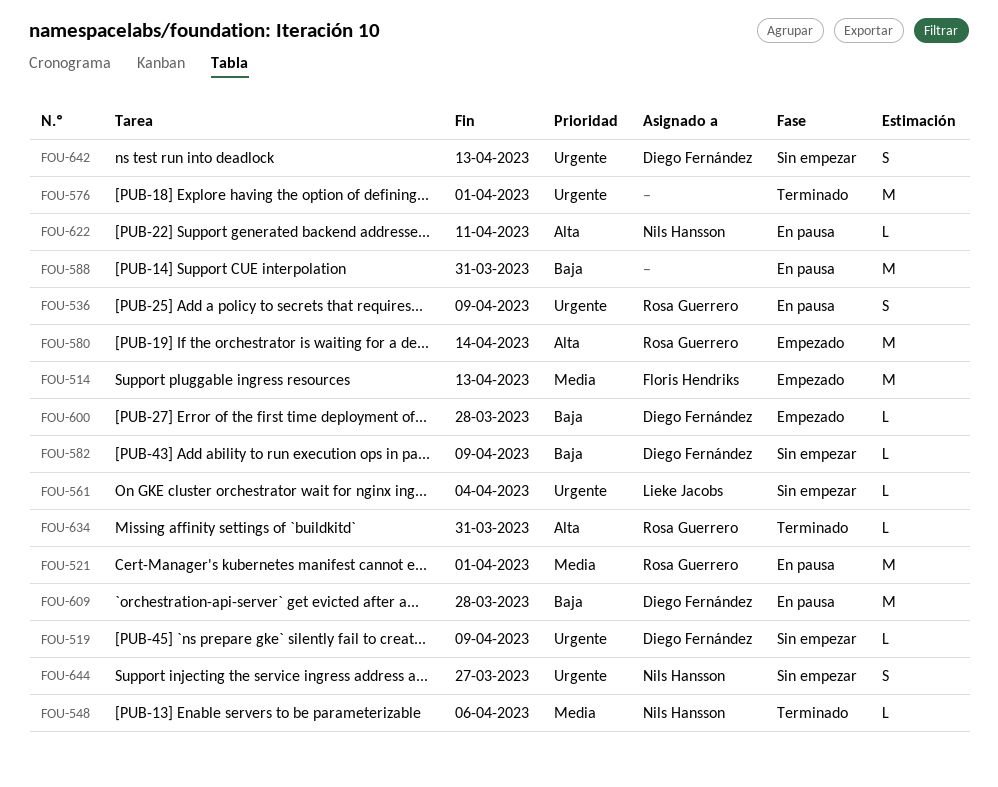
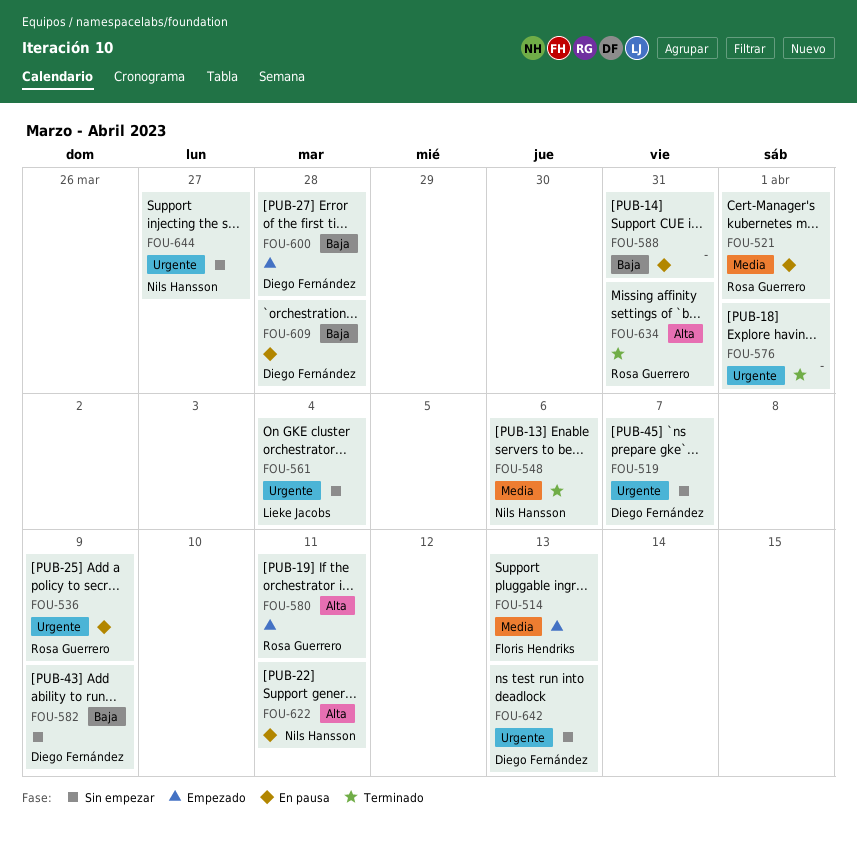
FOU-519, due: Apr 9 -> Apr 7
FOU-580, due: Apr 14 -> Apr 11

